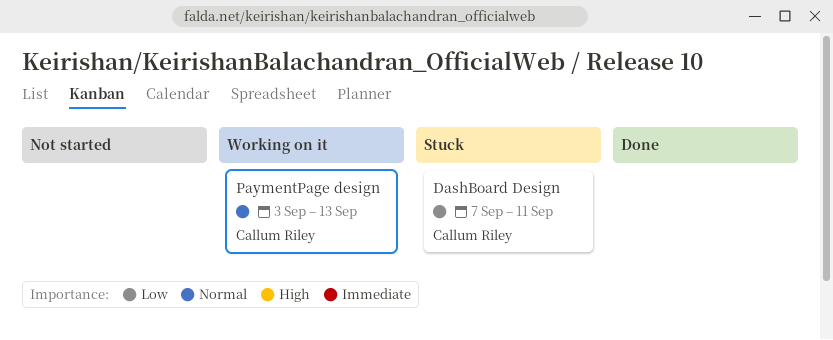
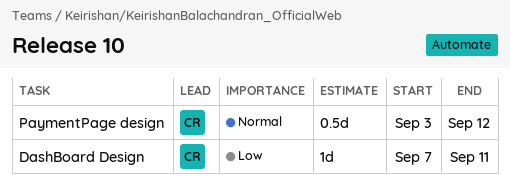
PaymentPage design, due: Sep 13 -> Sep 12

